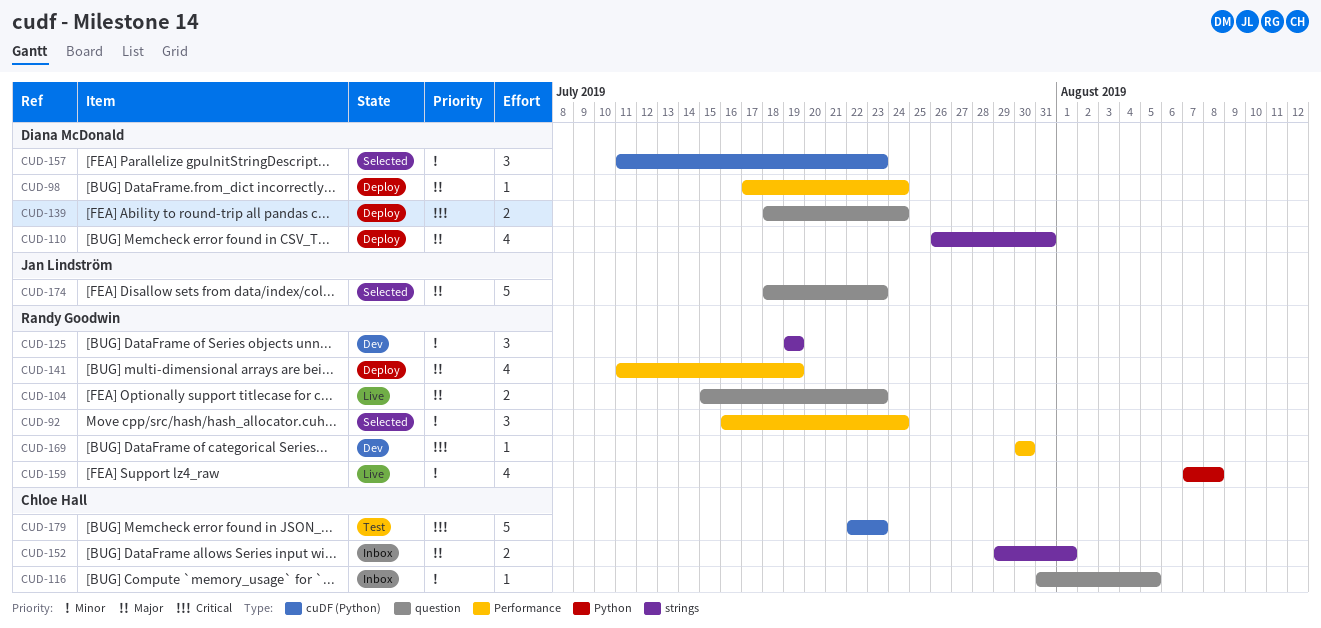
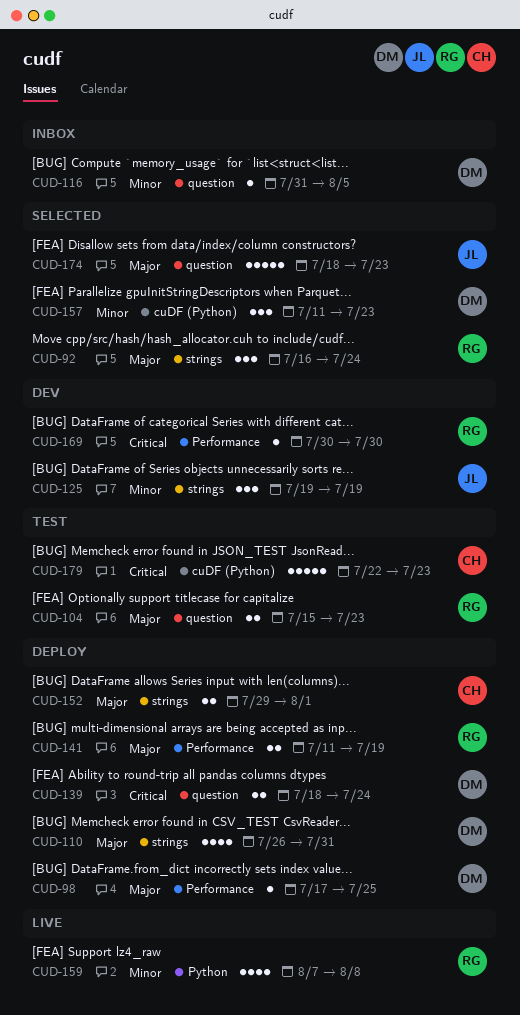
CUD-92, priority: Minor -> Major
CUD-92, label: Performance -> strings
CUD-98, due: Jul 24 -> Jul 25
CUD-104, status: Live -> Test
CUD-116, owner: Chloe Hall -> Diana McDonald
CUD-125, owner: Randy Goodwin -> Jan Lindström
CUD-141, estimate: 4 -> 2
CUD-152, status: Inbox -> Deploy

